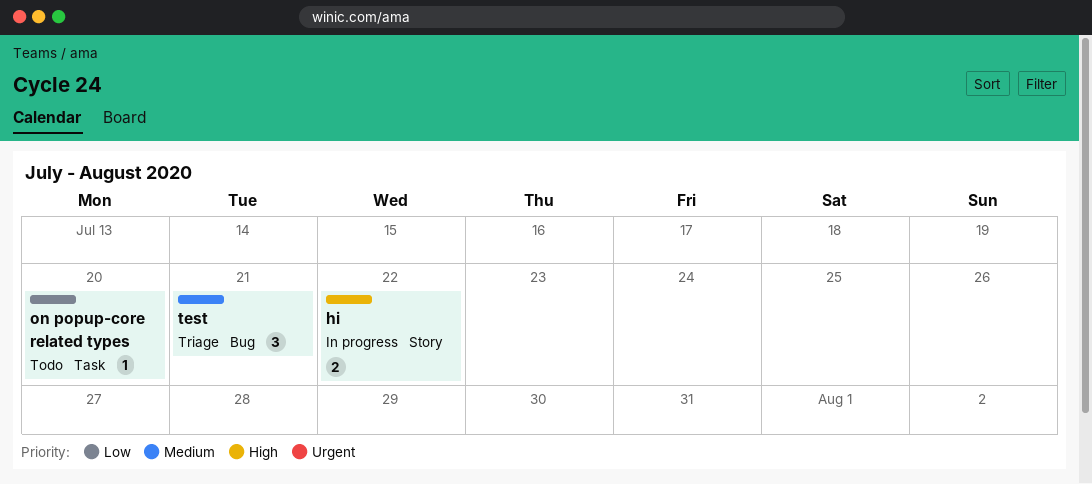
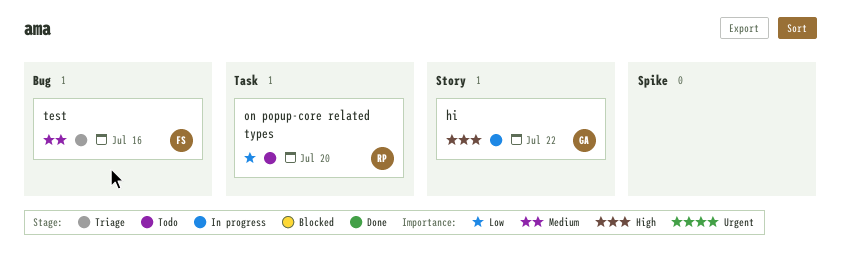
test, due: Jul 21 -> Jul 16

